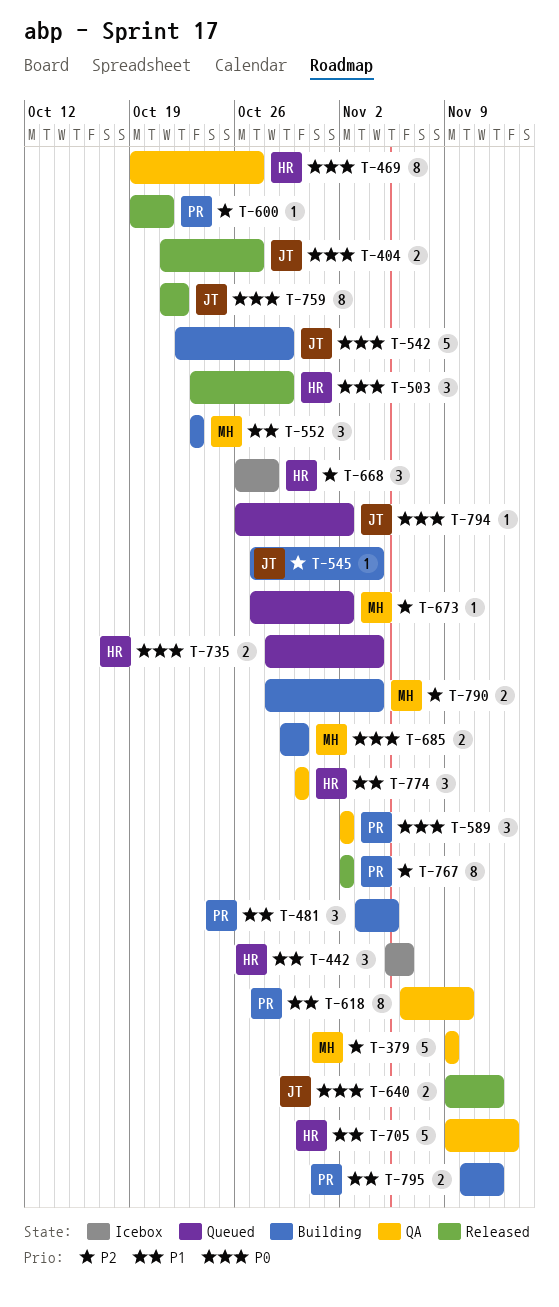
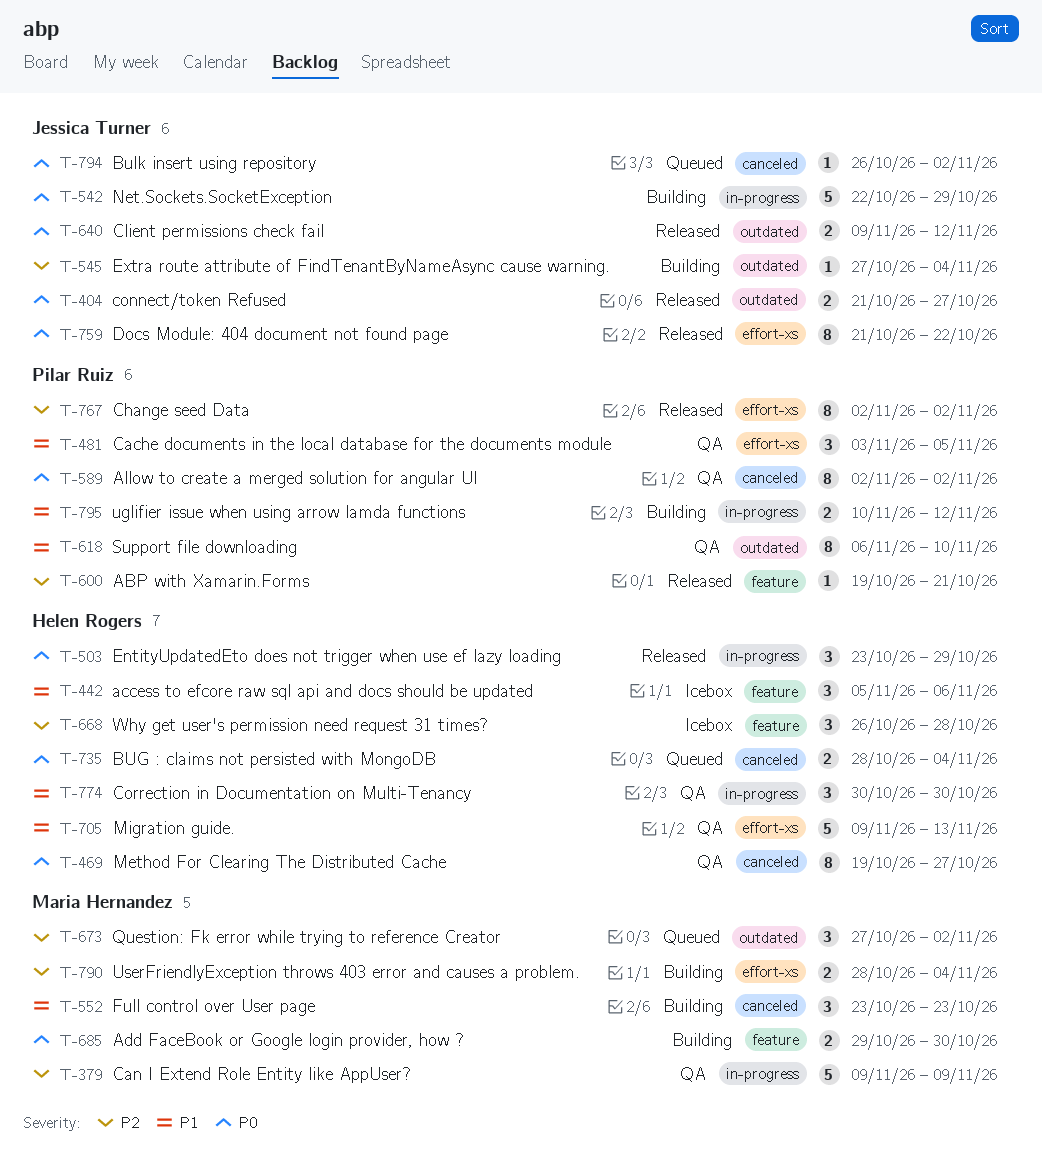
T-481, status: Building -> QA
T-589, estimate: 3 -> 8
T-673, estimate: 1 -> 3

